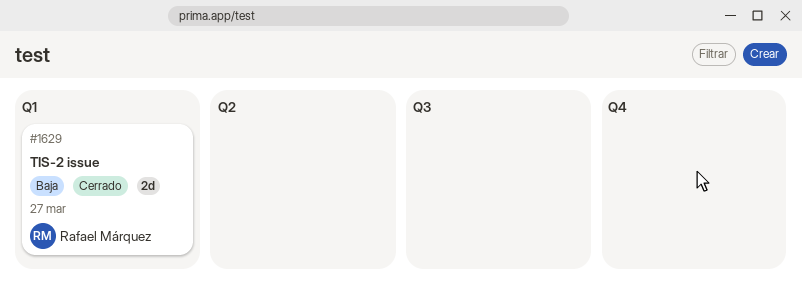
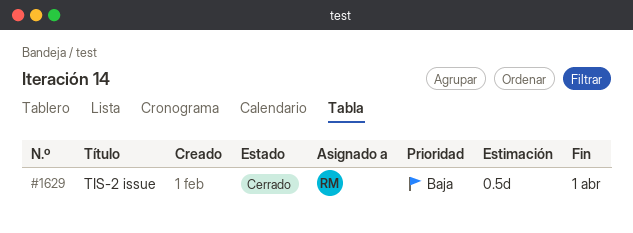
#1629, estimate: 2d -> 0.5d
#1629, due: Mar 27 -> Apr 1

